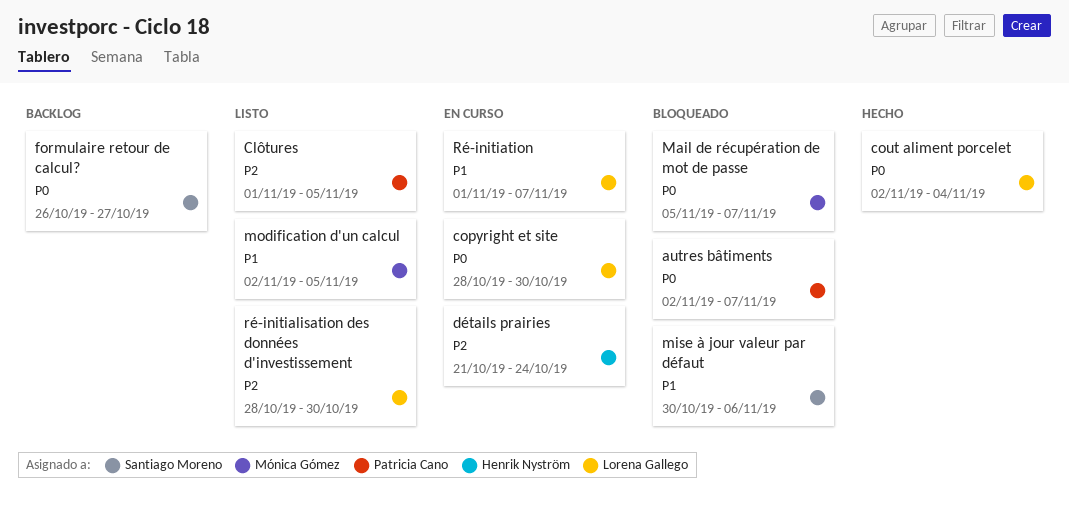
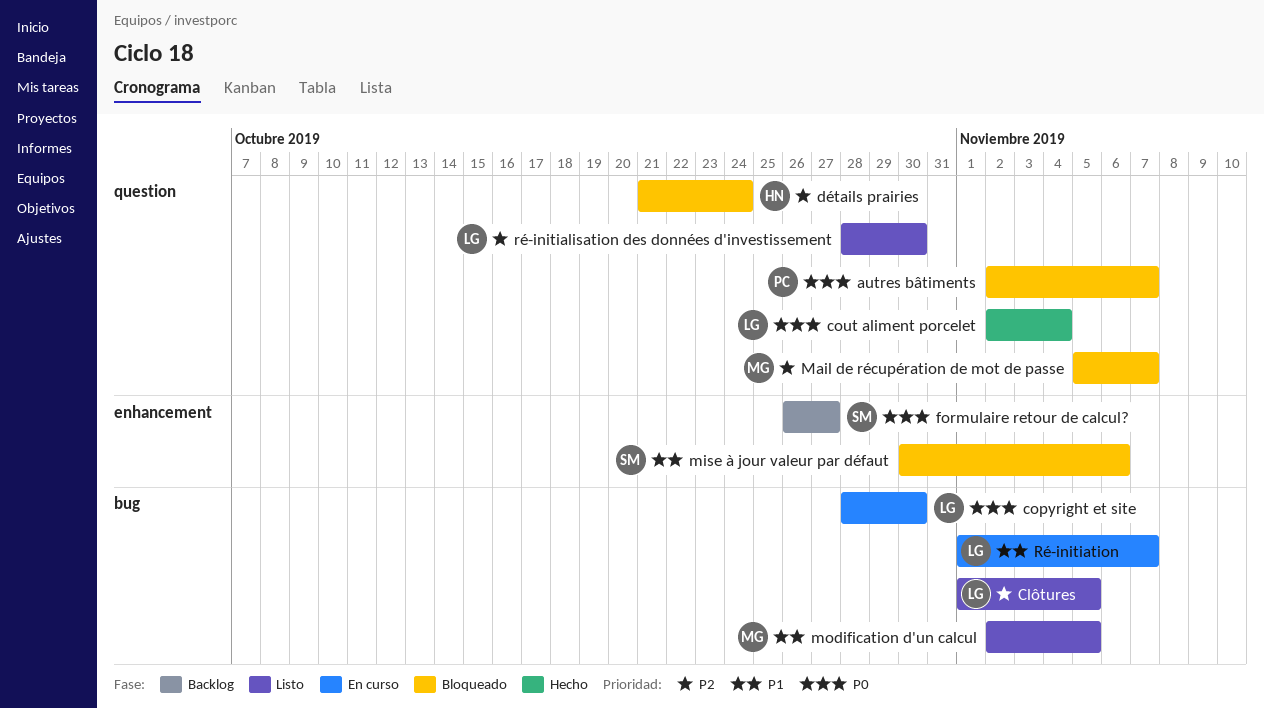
Clôtures, owner: Patricia Cano -> Lorena Gallego
détails prairies, status: En curso -> Bloqueado
Mail de récupération de mot de passe, priority: P0 -> P2

